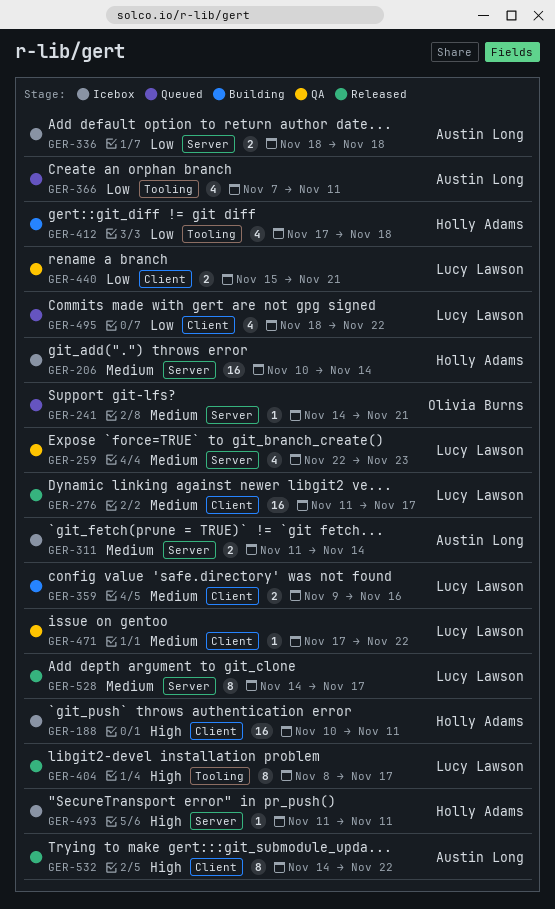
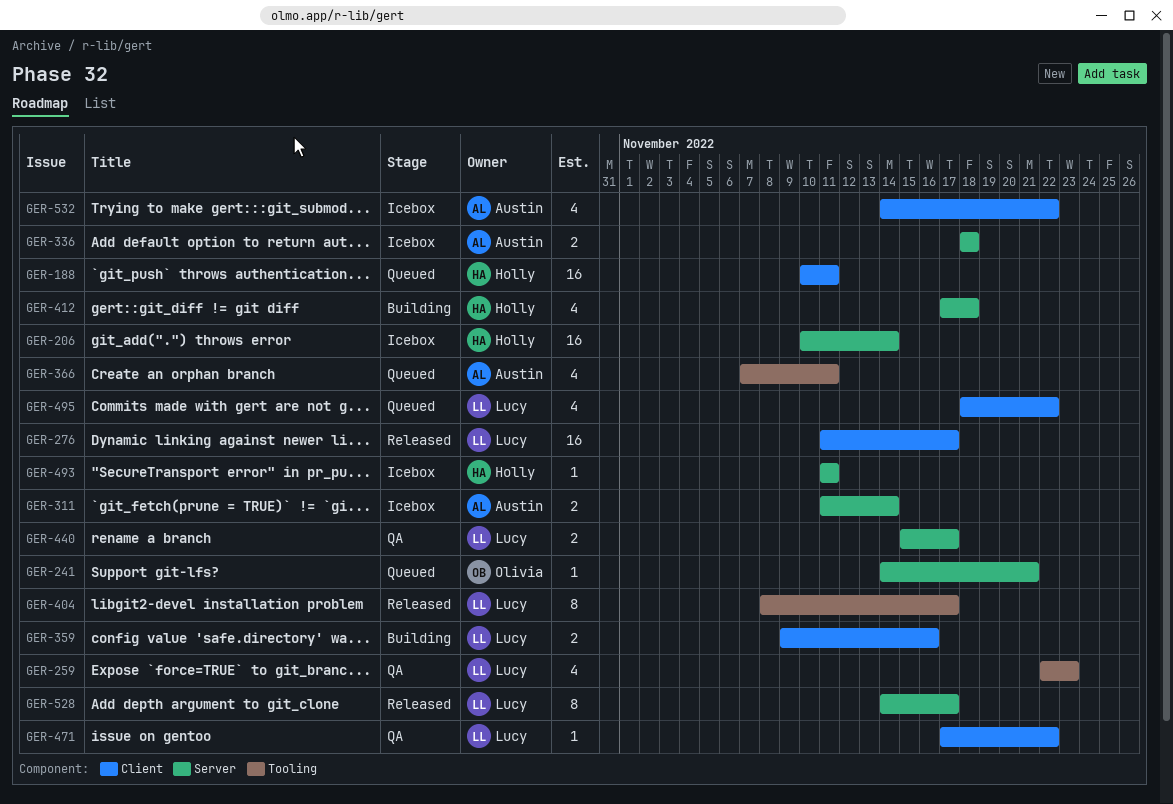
GER-188, status: Icebox -> Queued
GER-259, label: Server -> Tooling
GER-412, label: Tooling -> Server
GER-440, label: Client -> Server
GER-440, due: Nov 21 -> Nov 17
GER-532, status: Released -> Icebox
GER-532, estimate: 8 -> 4

